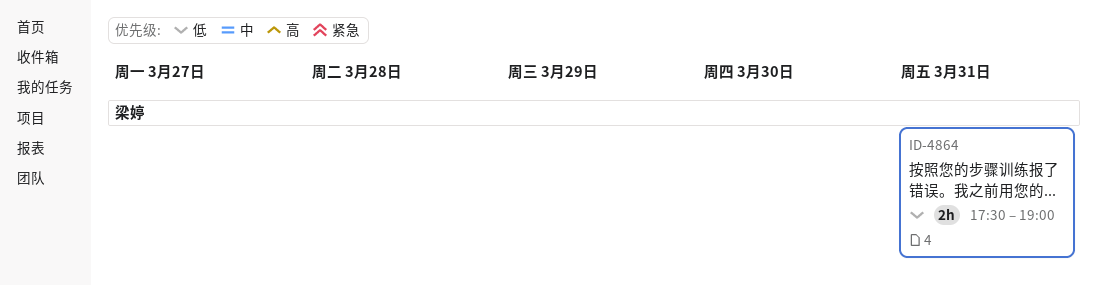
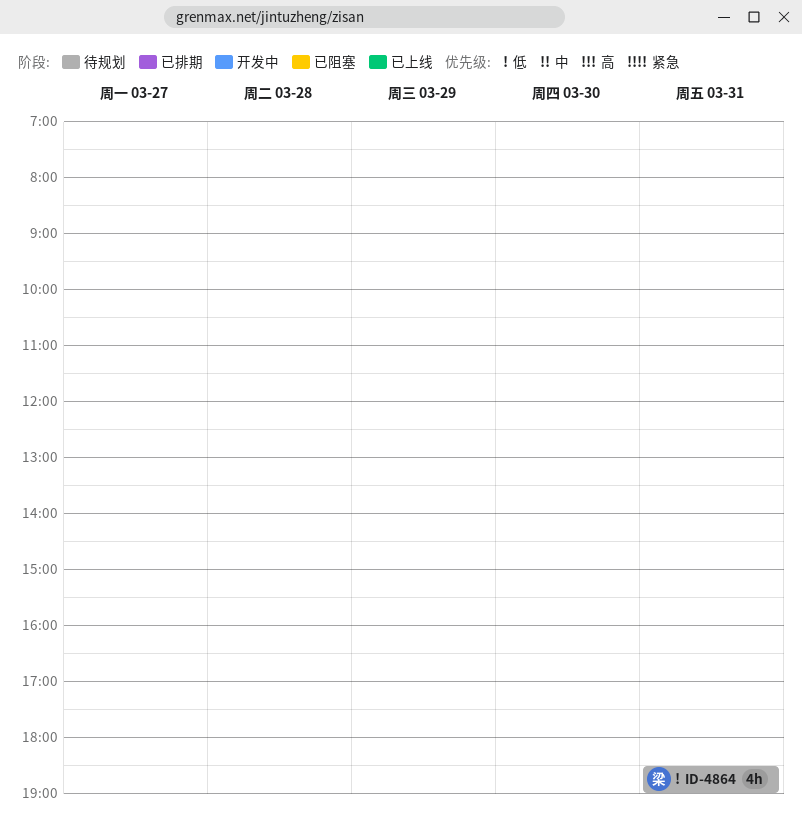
ID-4864, estimate: 2h -> 4h
ID-4864, begins: 17:30 -> 18:30

